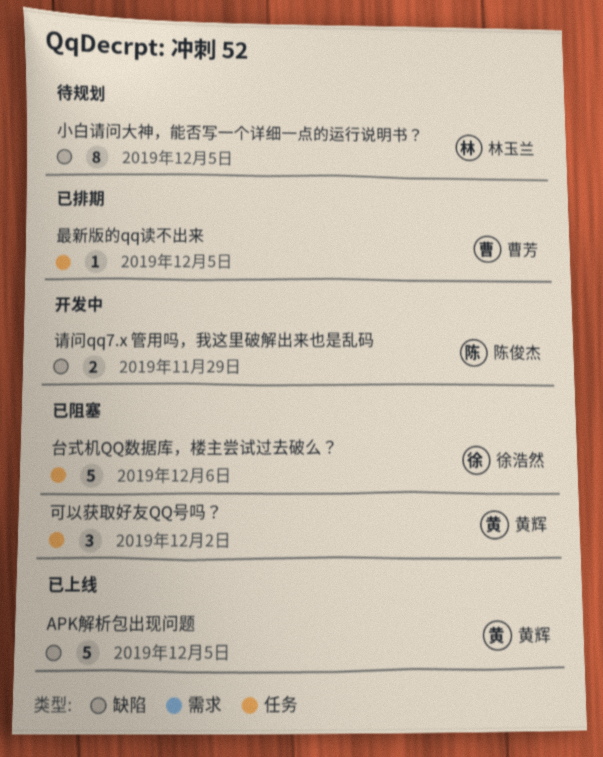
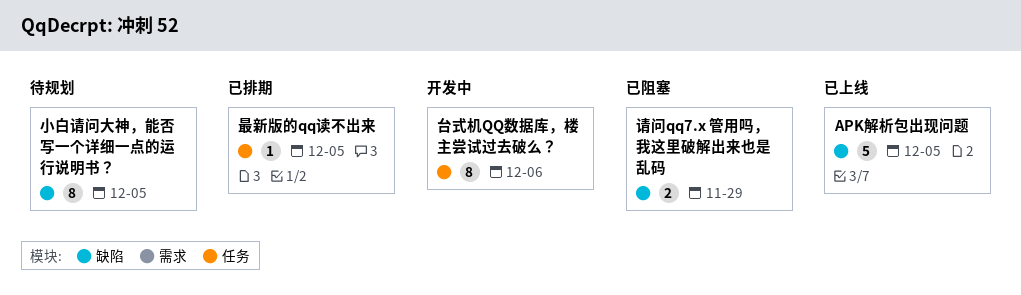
可以获取好友QQ号吗？: present -> none
台式机QQ数据库，楼主尝试过去破么？, status: 已阻塞 -> 开发中
台式机QQ数据库，楼主尝试过去破么？, estimate: 5 -> 8
请问qq7.x 管用吗，我这里破解出来也是乱码, status: 开发中 -> 已阻塞

